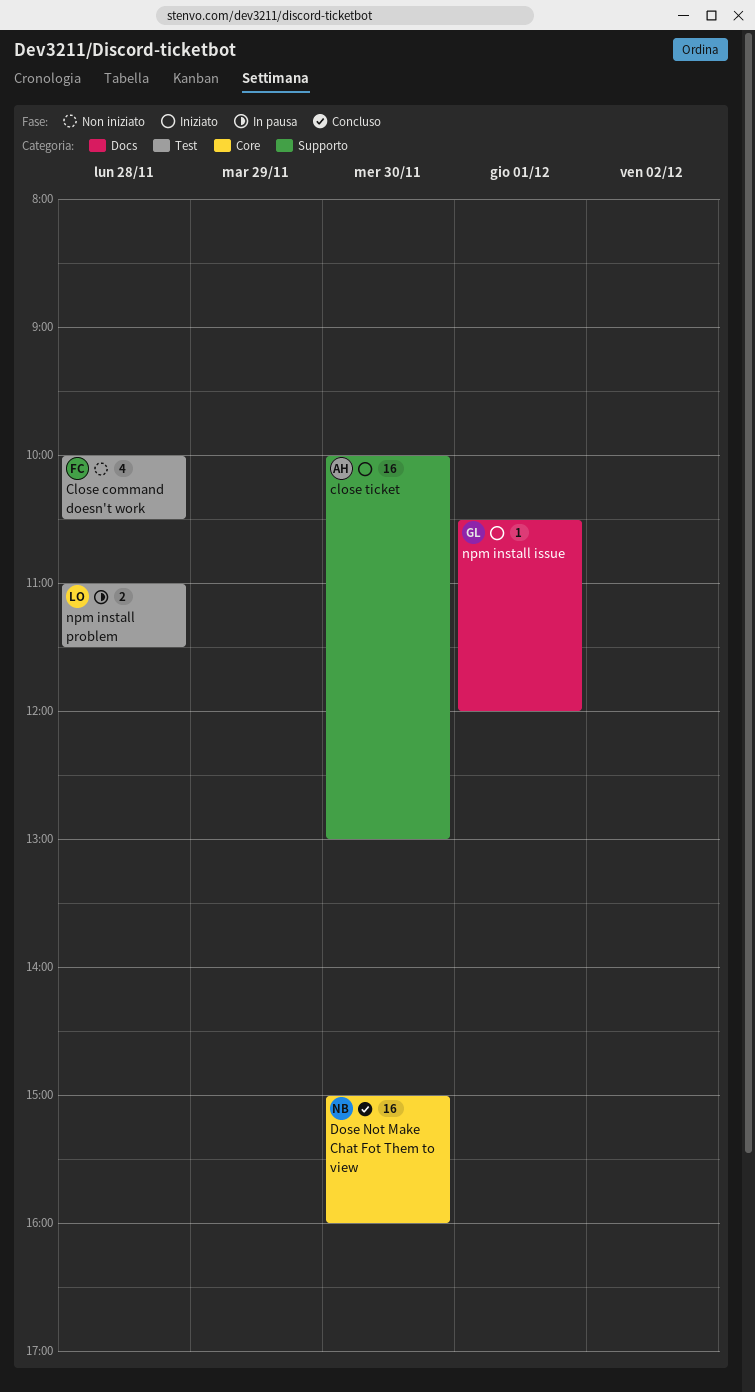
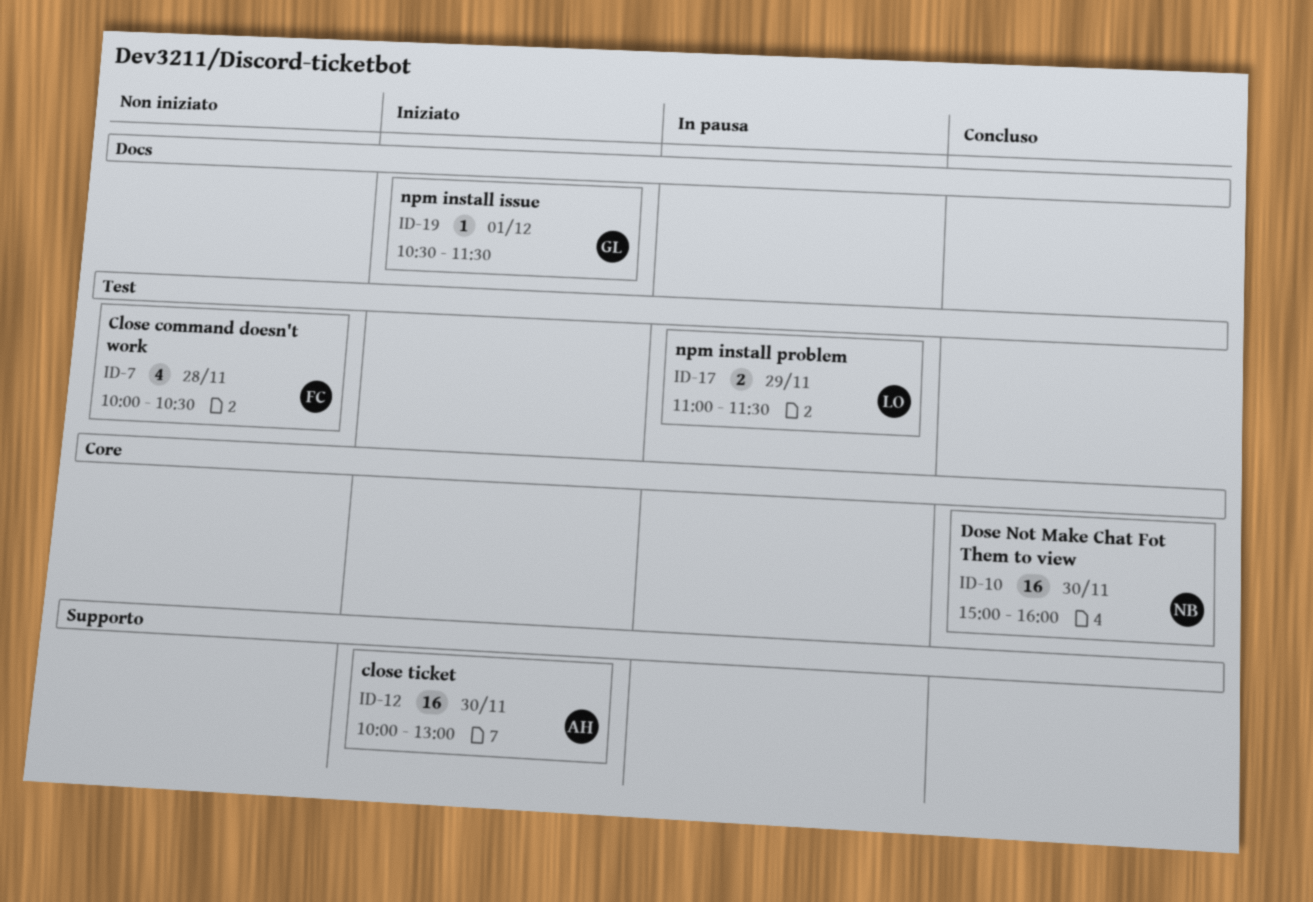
npm install issue, ends: 12:00 -> 11:30
npm install problem, day: Nov 28 -> Nov 29

